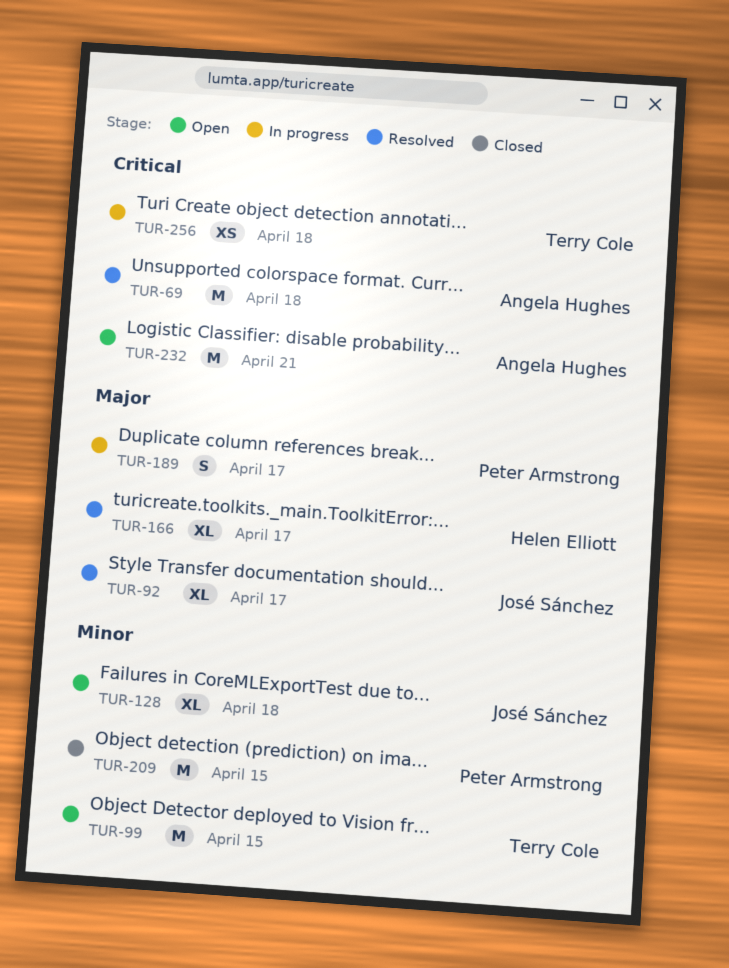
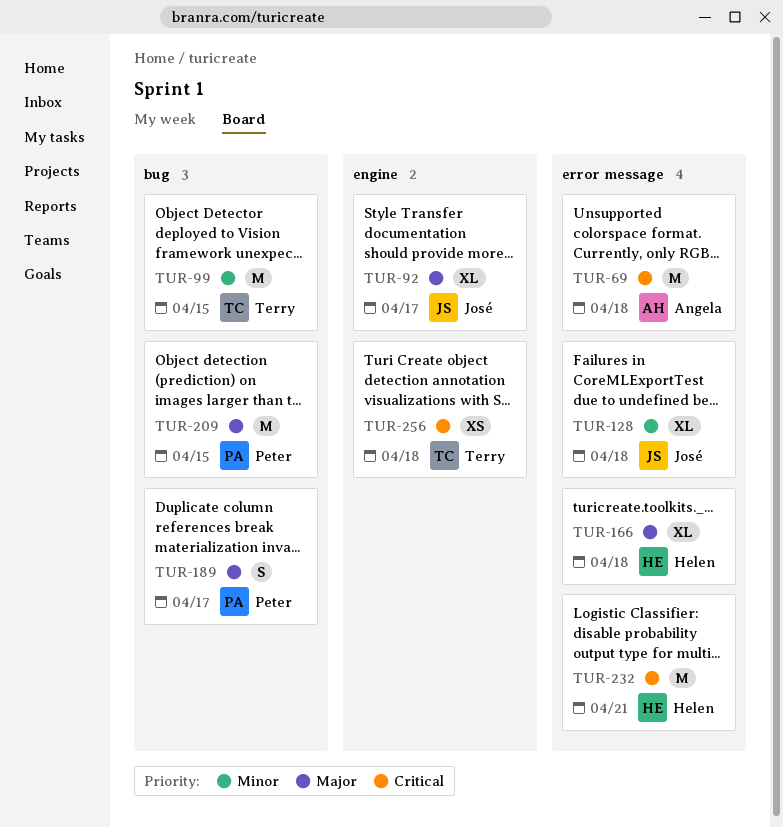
TUR-166, due: Apr 17 -> Apr 18
TUR-209, priority: Minor -> Major
TUR-232, owner: Angela Hughes -> Helen Elliott

